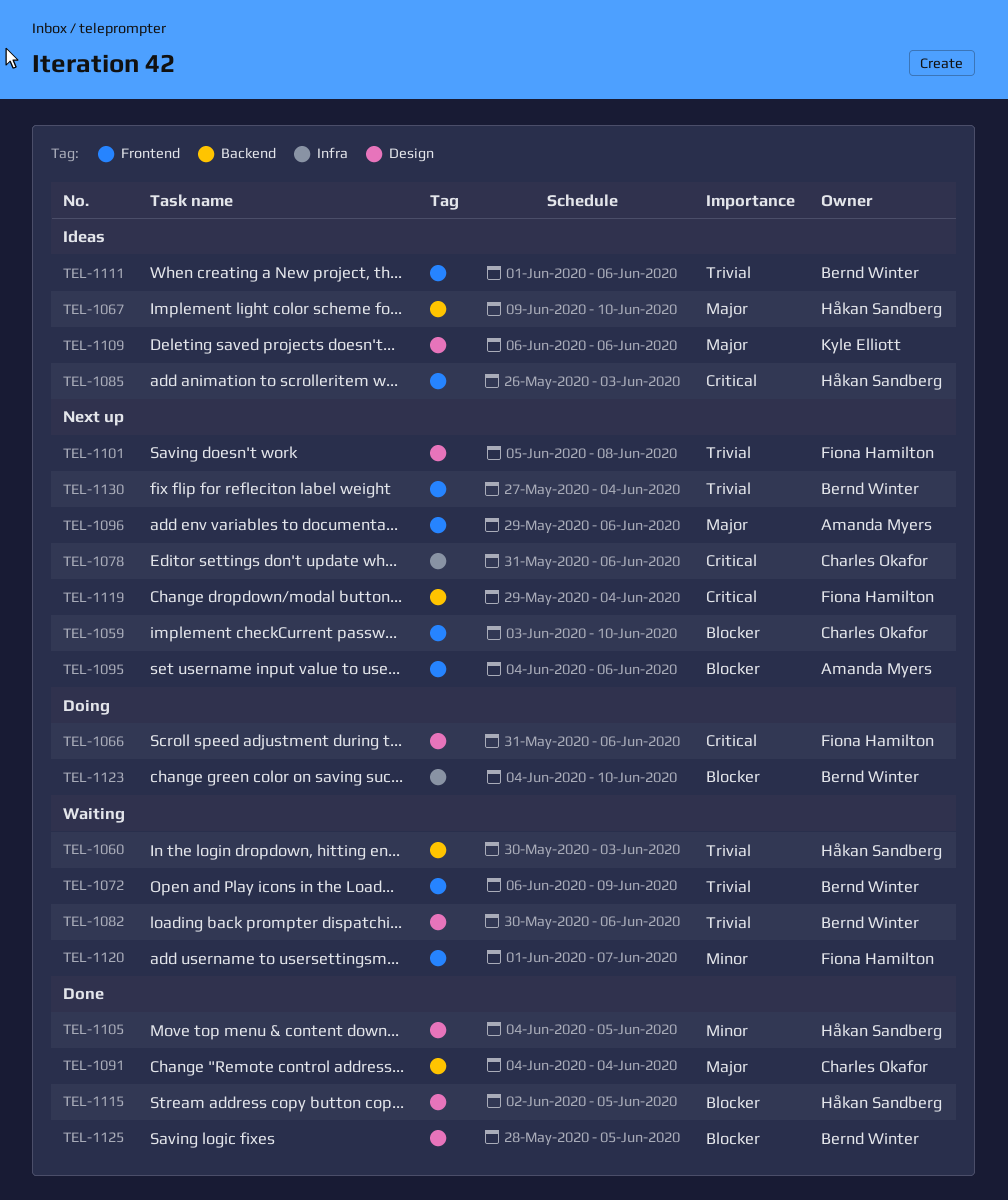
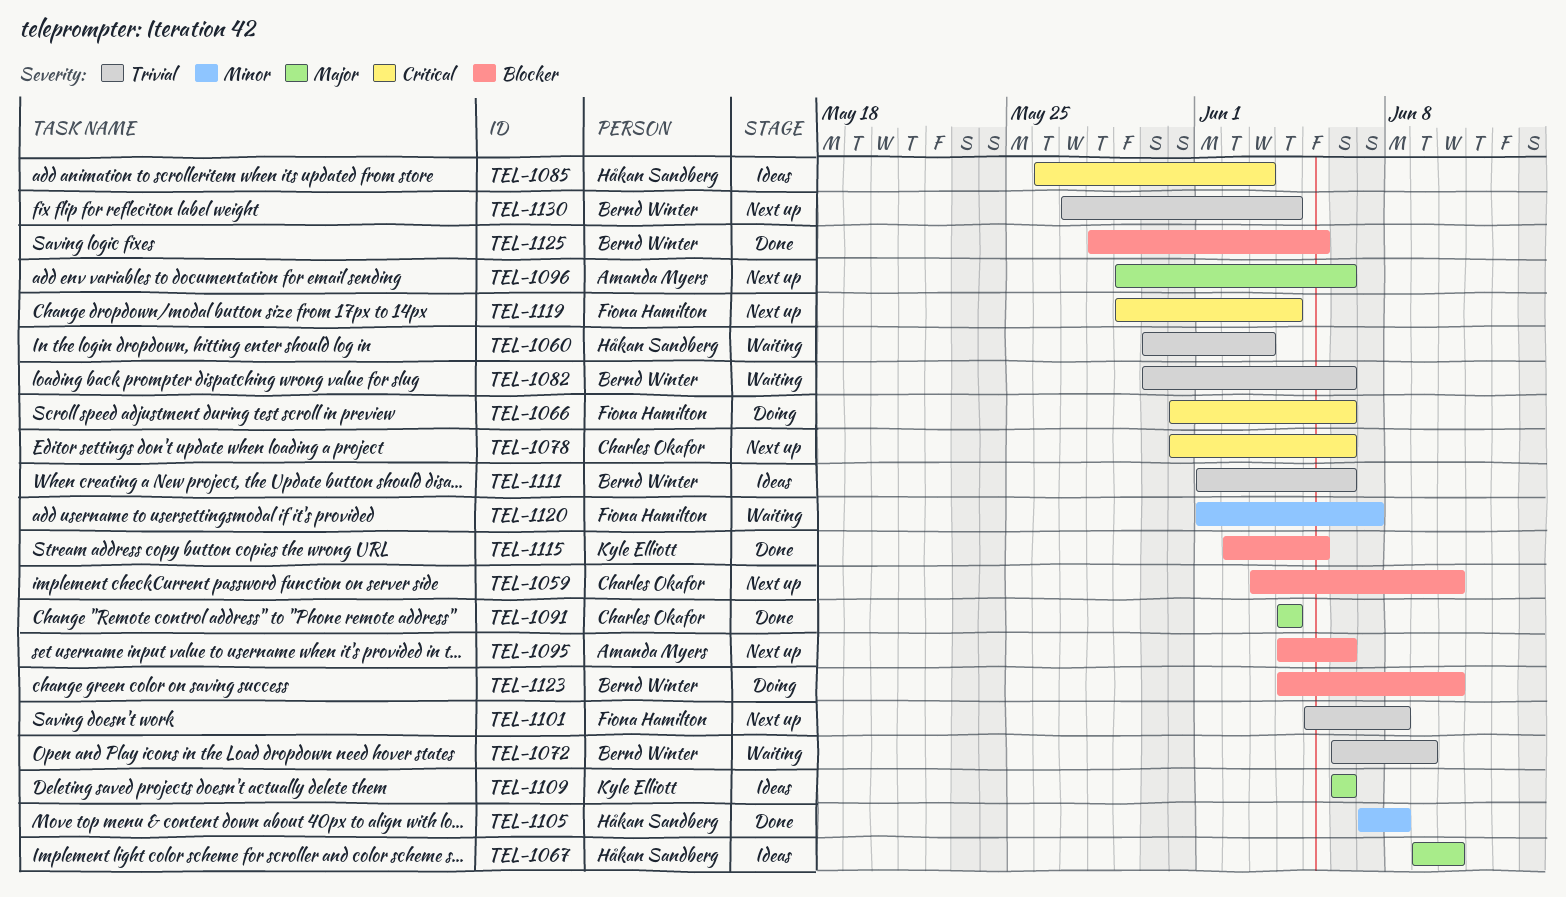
TEL-1105, start: Jun 4 -> Jun 7
TEL-1105, due: Jun 5 -> Jun 8
TEL-1115, owner: Håkan Sandberg -> Kyle Elliott

